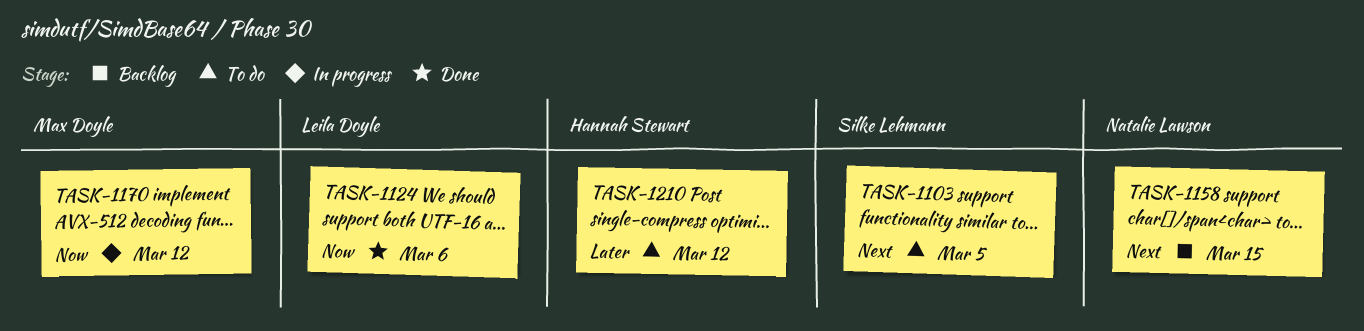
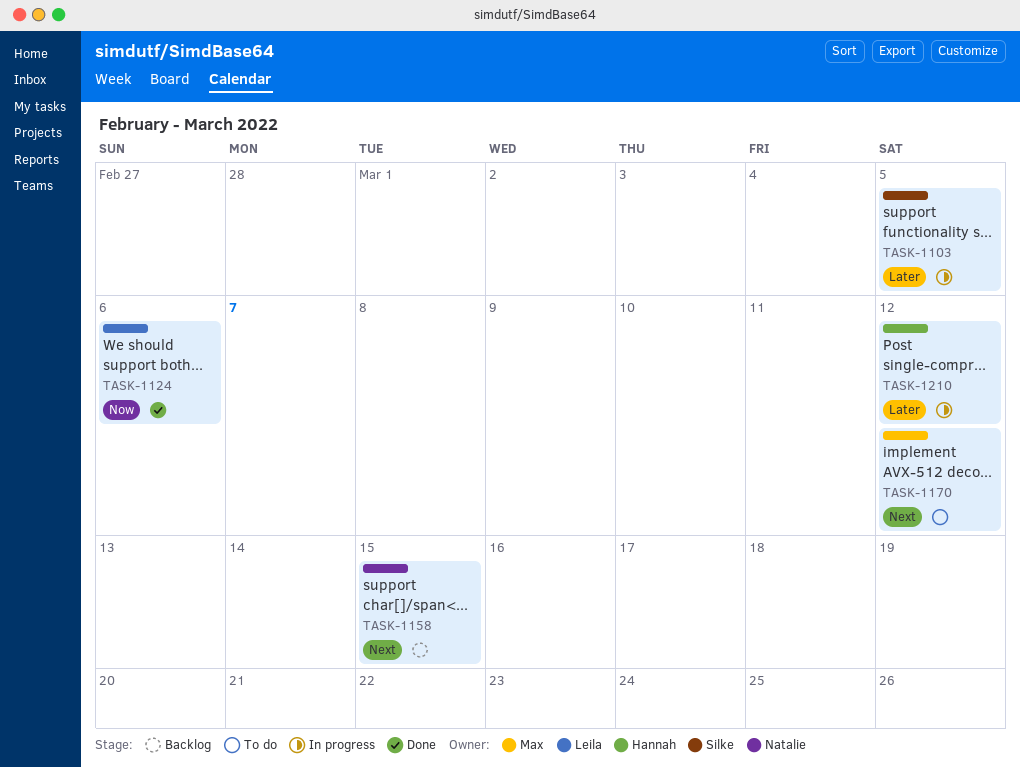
TASK-1103, status: To do -> In progress
TASK-1103, priority: Next -> Later
TASK-1170, status: In progress -> To do
TASK-1170, priority: Now -> Next
TASK-1210, status: To do -> In progress

